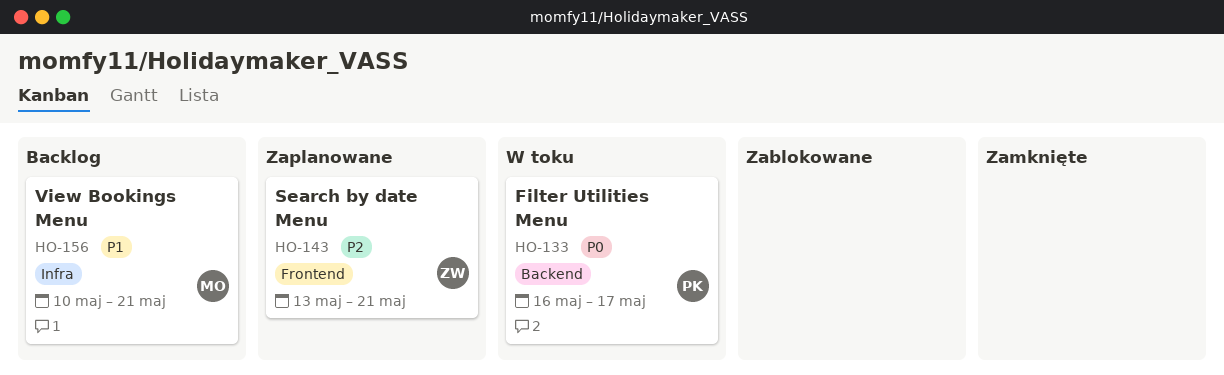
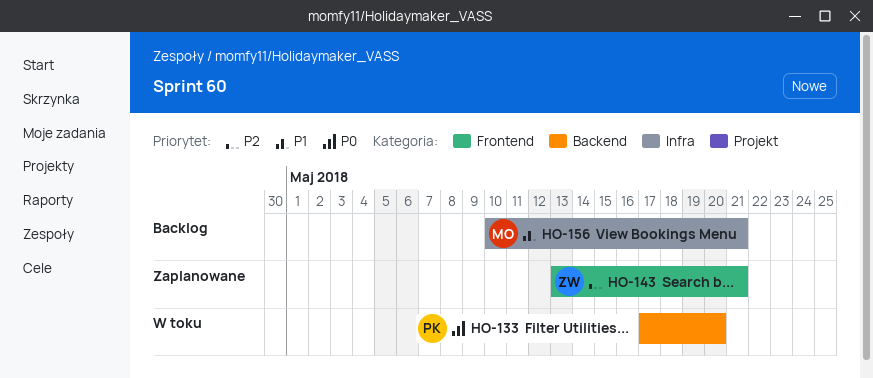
HO-133, start: May 16 -> May 17
HO-133, due: May 17 -> May 20

